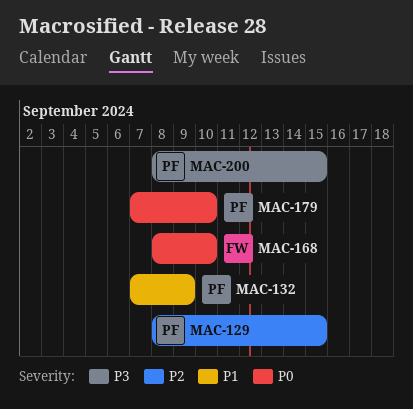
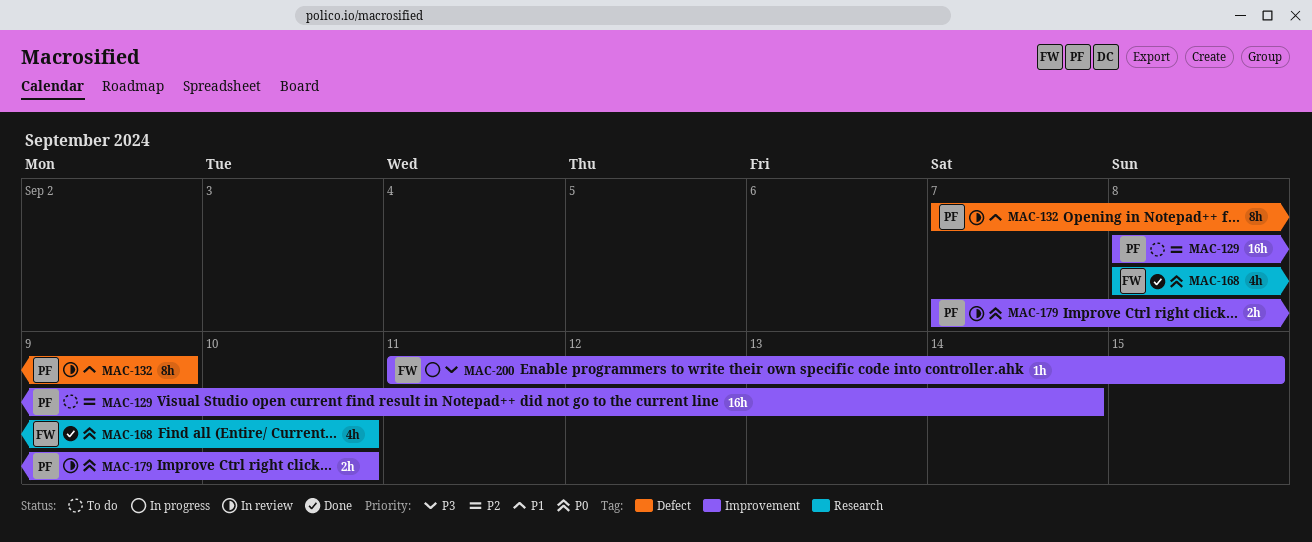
MAC-129, due: Sep 15 -> Sep 14
MAC-200, owner: PF -> FW
MAC-200, start: Sep 8 -> Sep 11

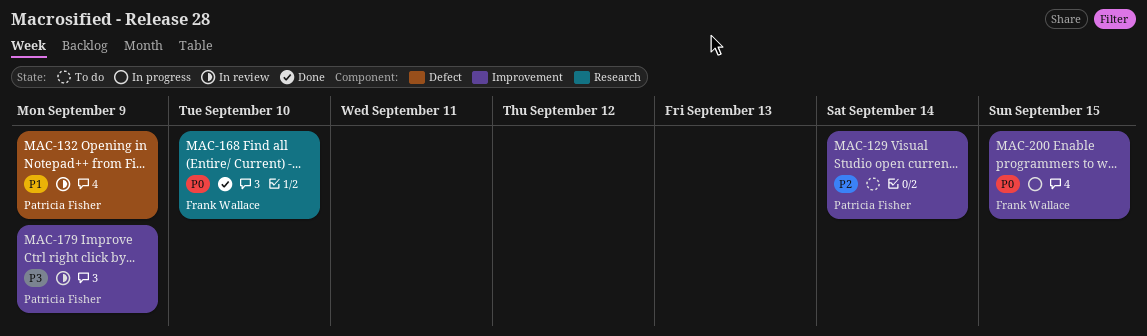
MAC-179, priority: P0 -> P3
MAC-179, due: Sep 10 -> Sep 9
MAC-200, priority: P3 -> P0

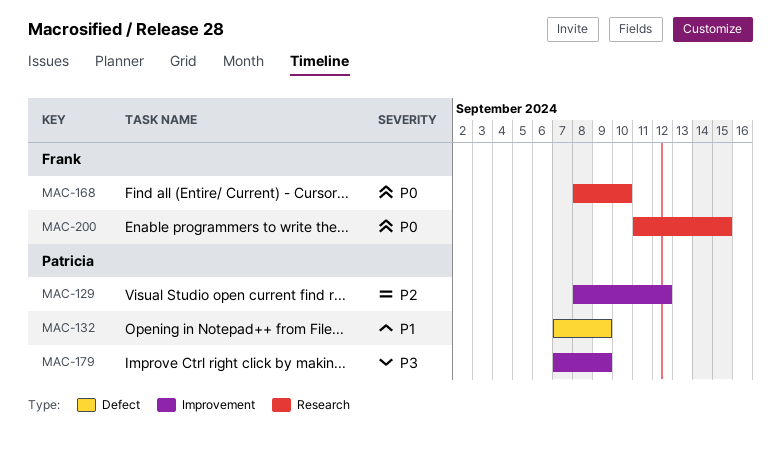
MAC-129, due: Sep 14 -> Sep 12
MAC-200, label: Improvement -> Research

